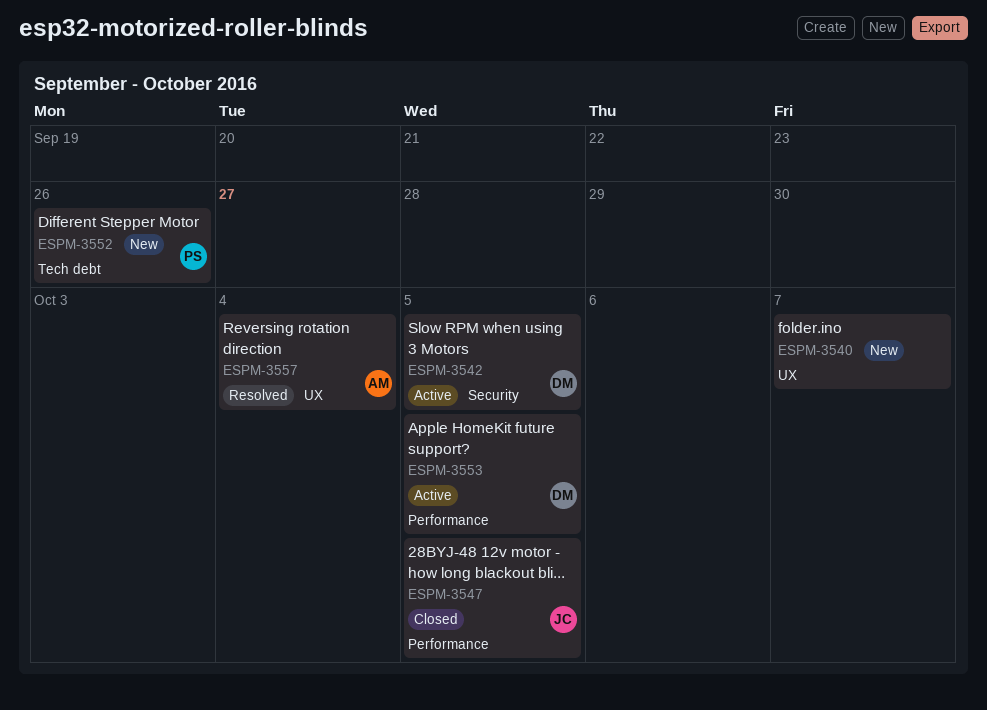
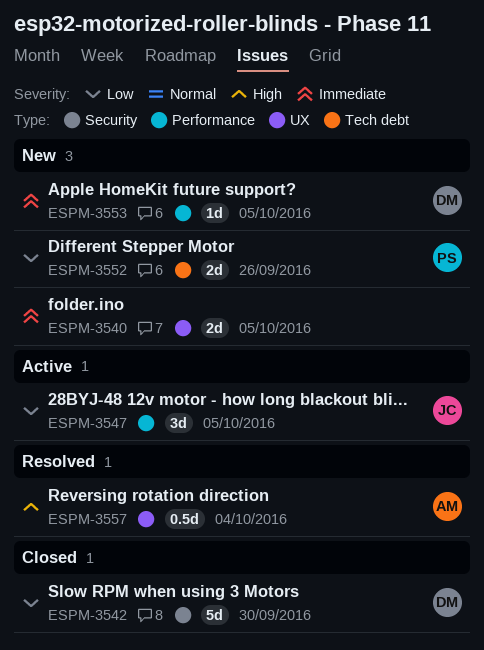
ESPM-3540, due: Oct 7 -> Oct 5
ESPM-3542, status: Active -> Closed
ESPM-3542, due: Oct 5 -> Sep 30
ESPM-3547, status: Closed -> Active
ESPM-3553, status: Active -> New

